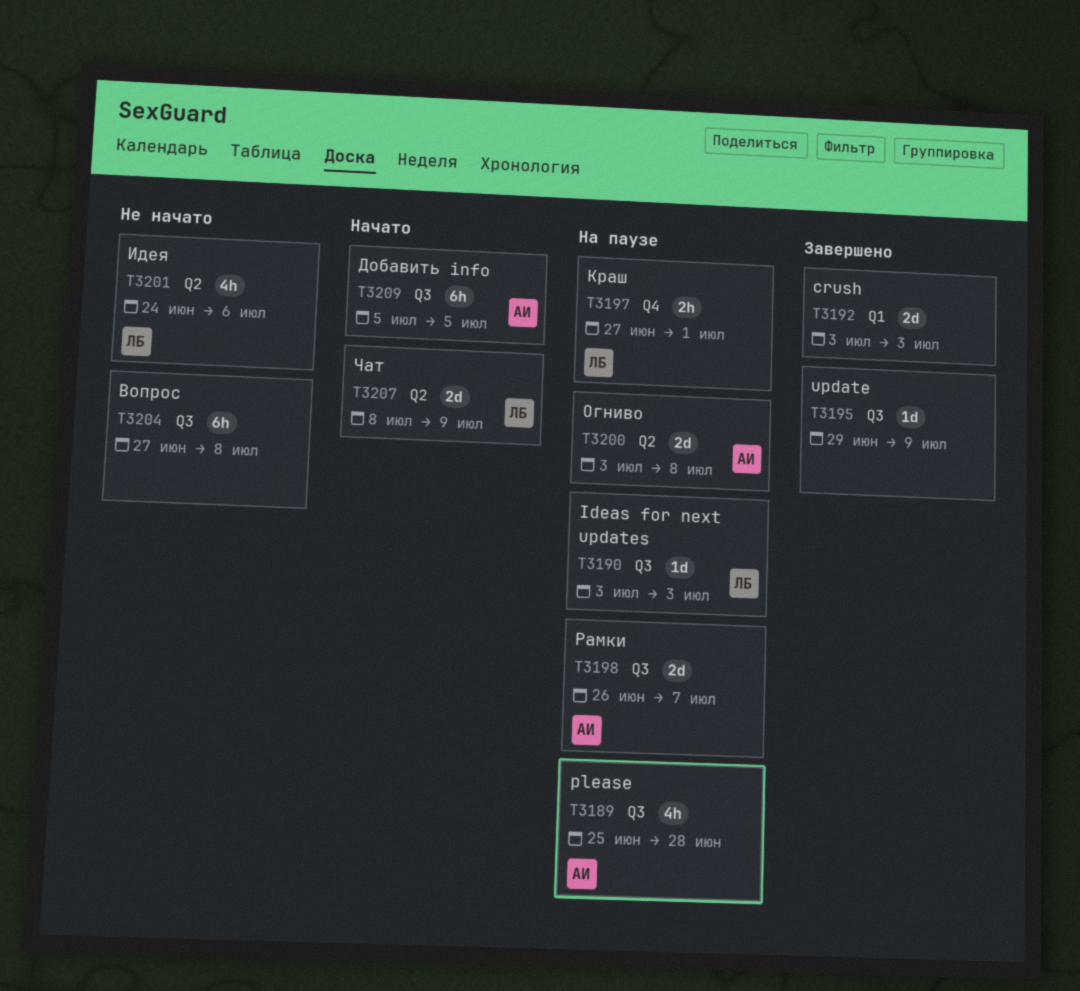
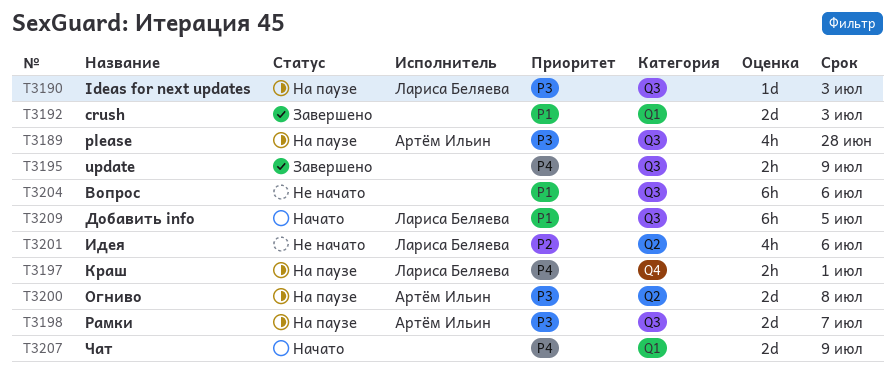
T3195, estimate: 1d -> 2h
T3204, due: Jul 8 -> Jul 6
T3207, owner: Лариса Беляева -> none
T3207, label: Q2 -> Q1
T3209, owner: Артём Ильин -> Лариса Беляева

